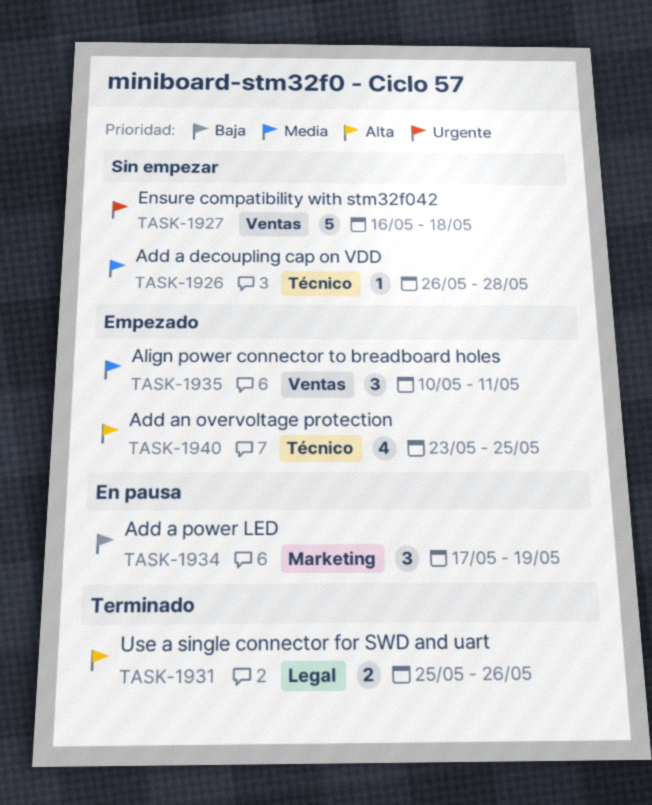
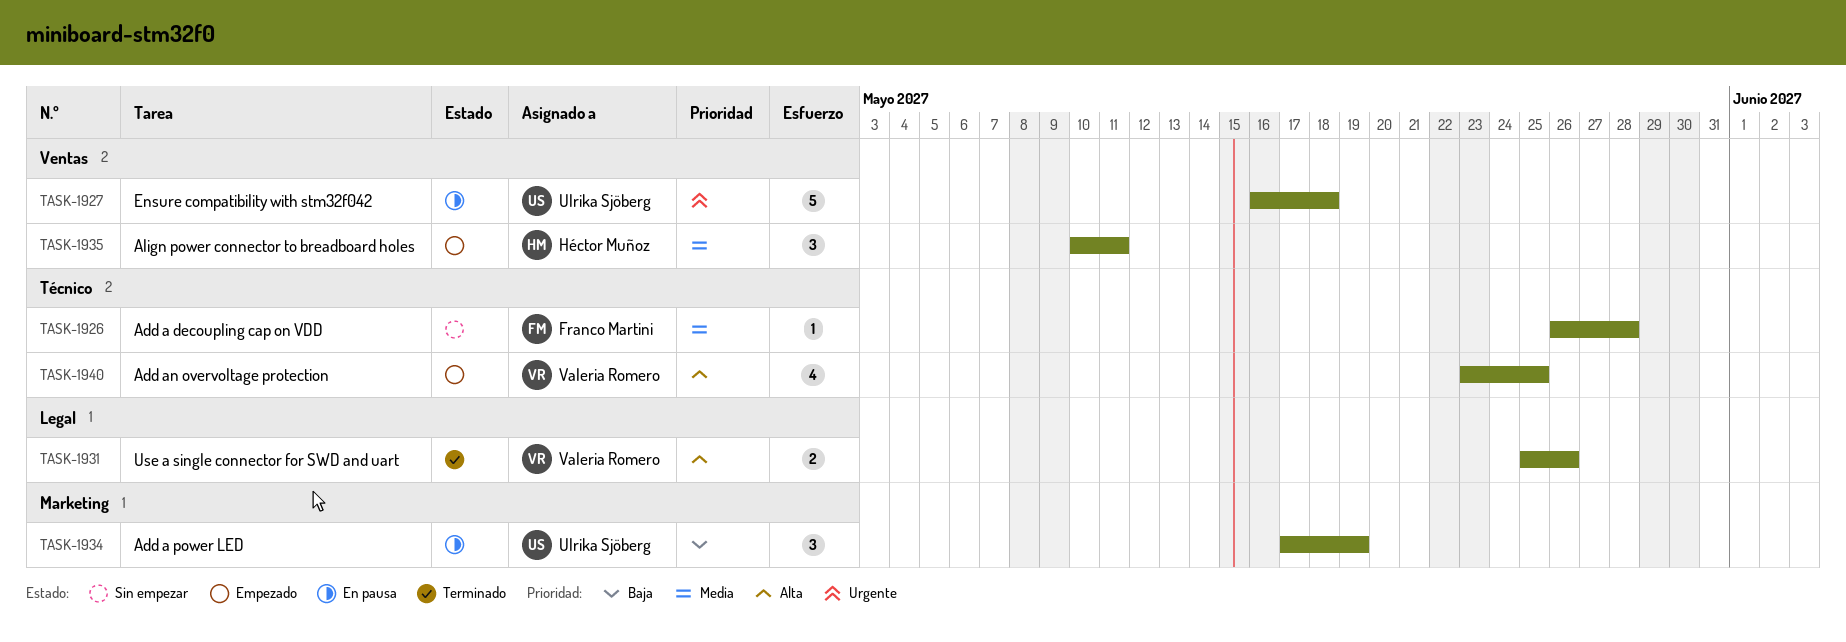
TASK-1927, status: Sin empezar -> En pausa

